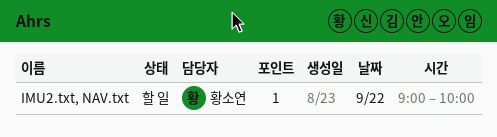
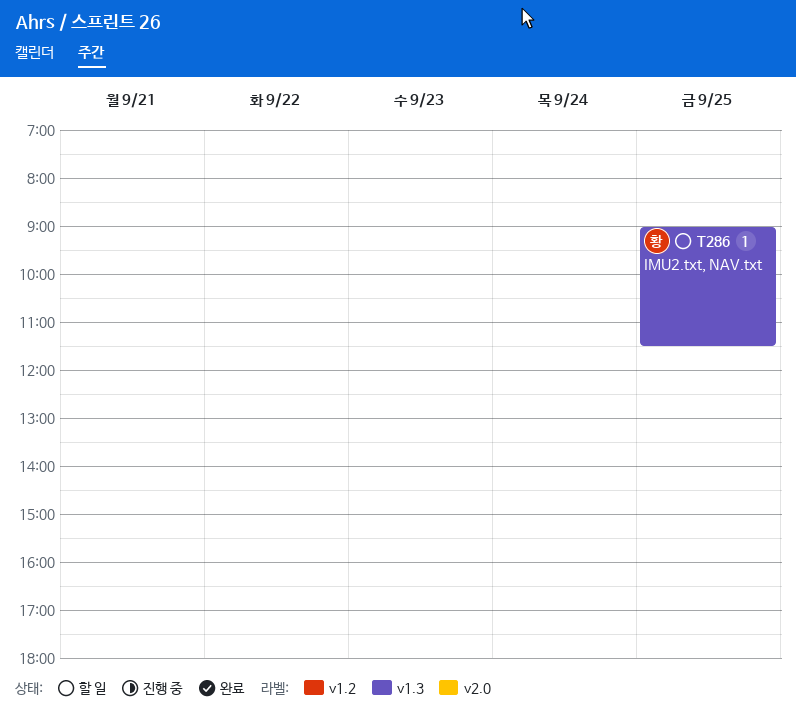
IMU2.txt, NAV.txt, day: Sep 22 -> Sep 25
IMU2.txt, NAV.txt, ends: 10:00 -> 11:30

